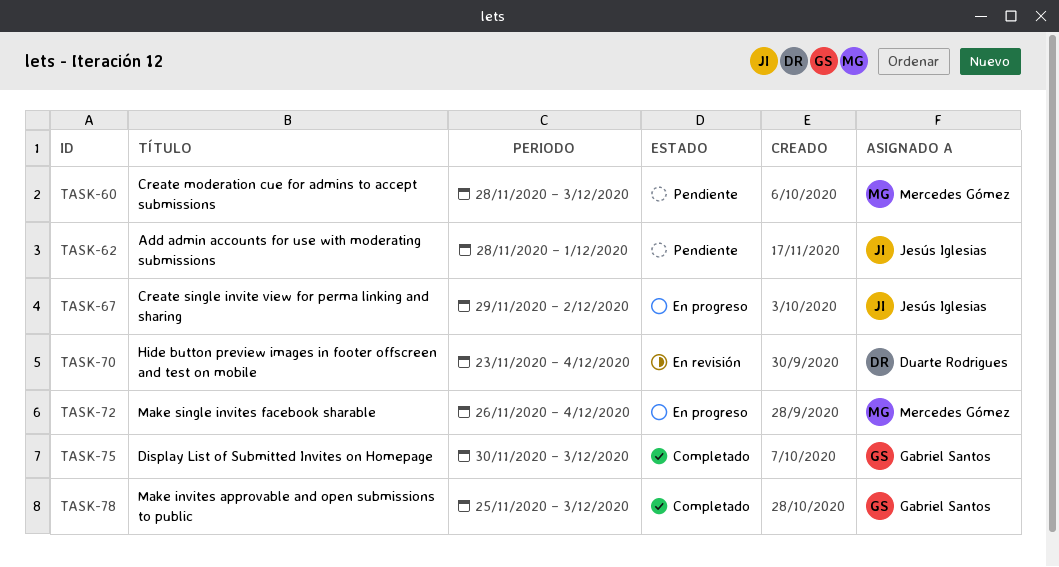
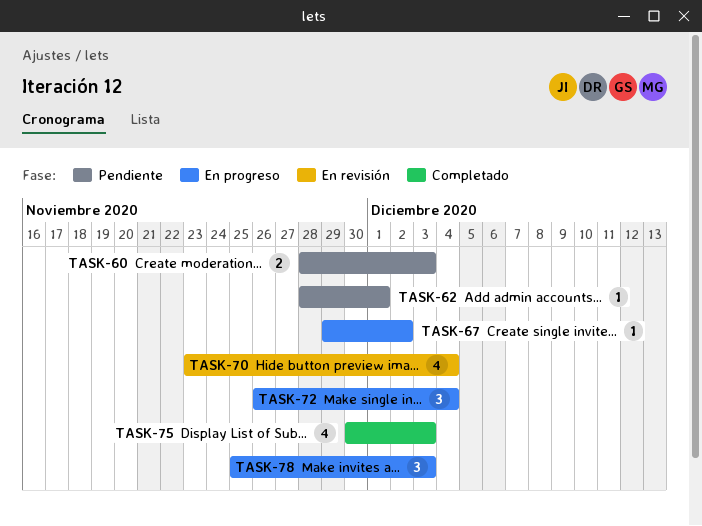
TASK-78, status: Completado -> En progreso

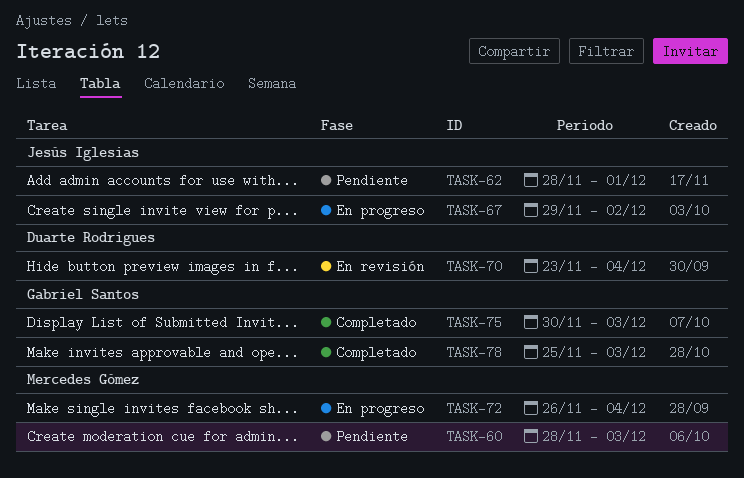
TASK-78, status: En progreso -> Completado

